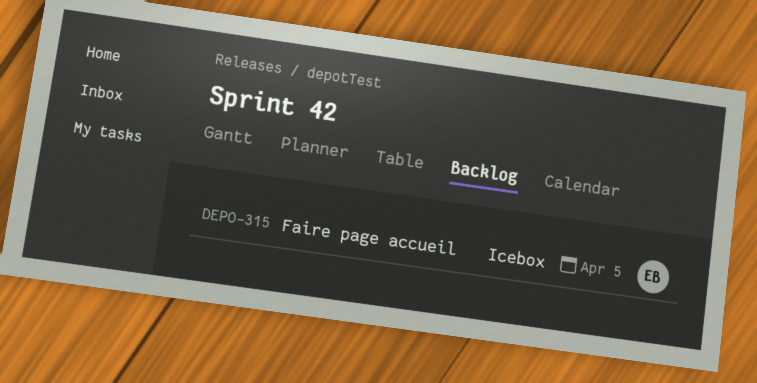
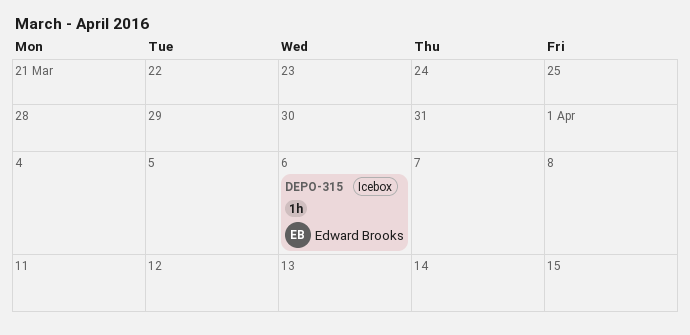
DEPO-315, due: Apr 5 -> Apr 6

